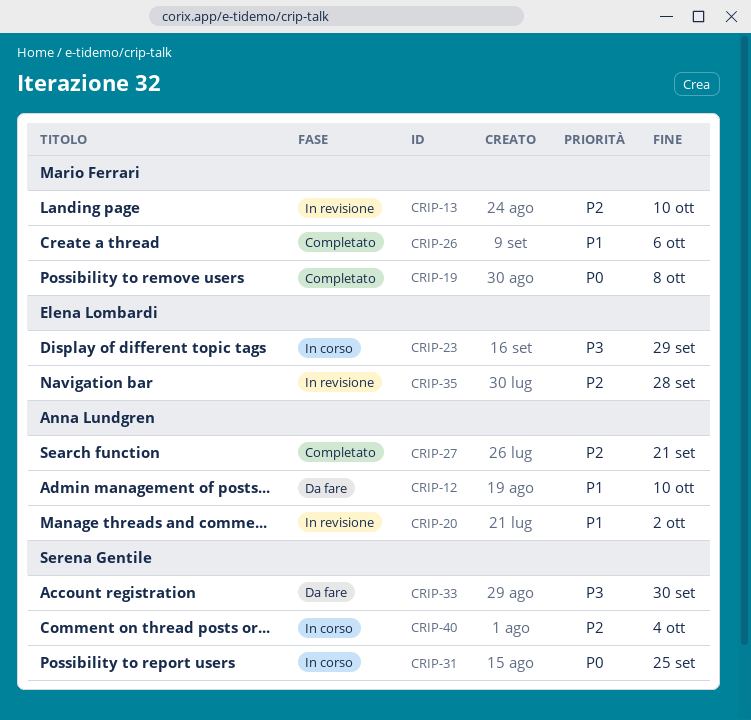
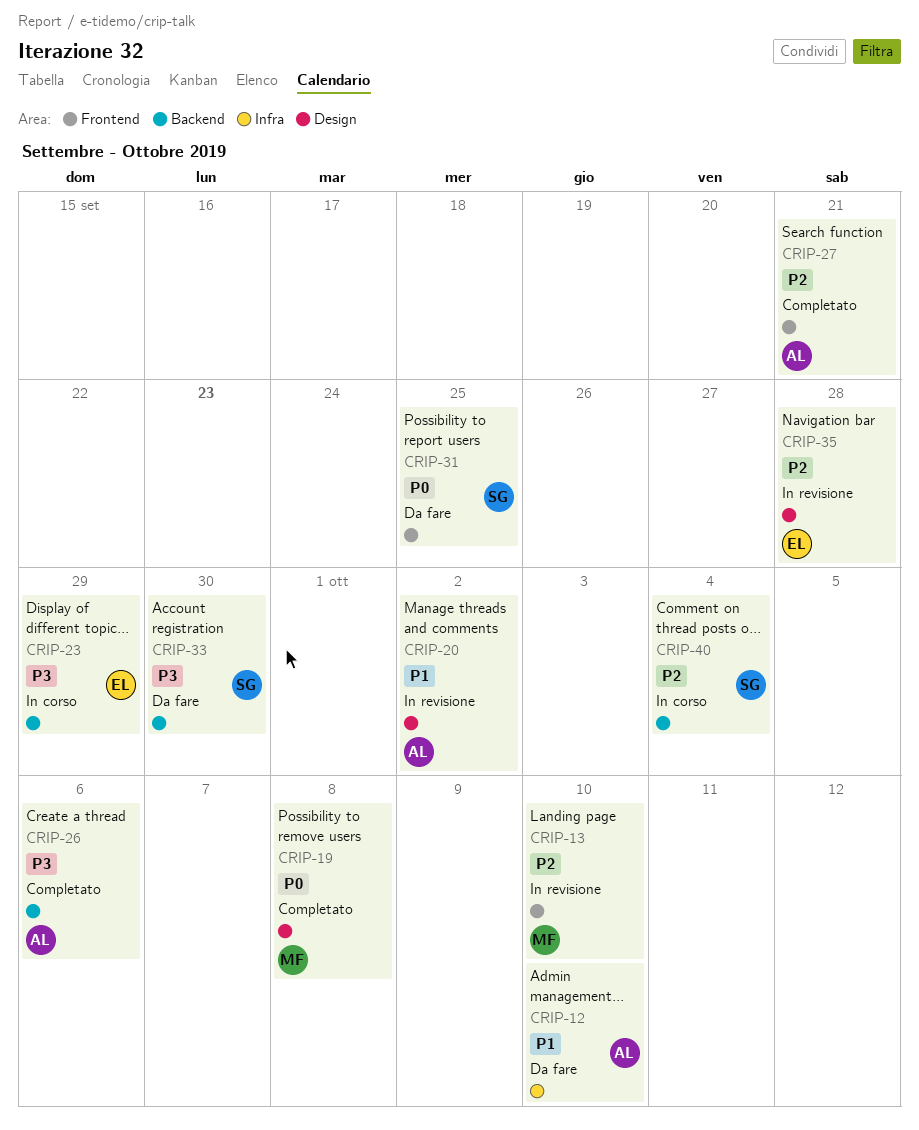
CRIP-26, owner: Mario Ferrari -> Anna Lundgren
CRIP-26, priority: P1 -> P3
CRIP-31, status: In corso -> Da fare

